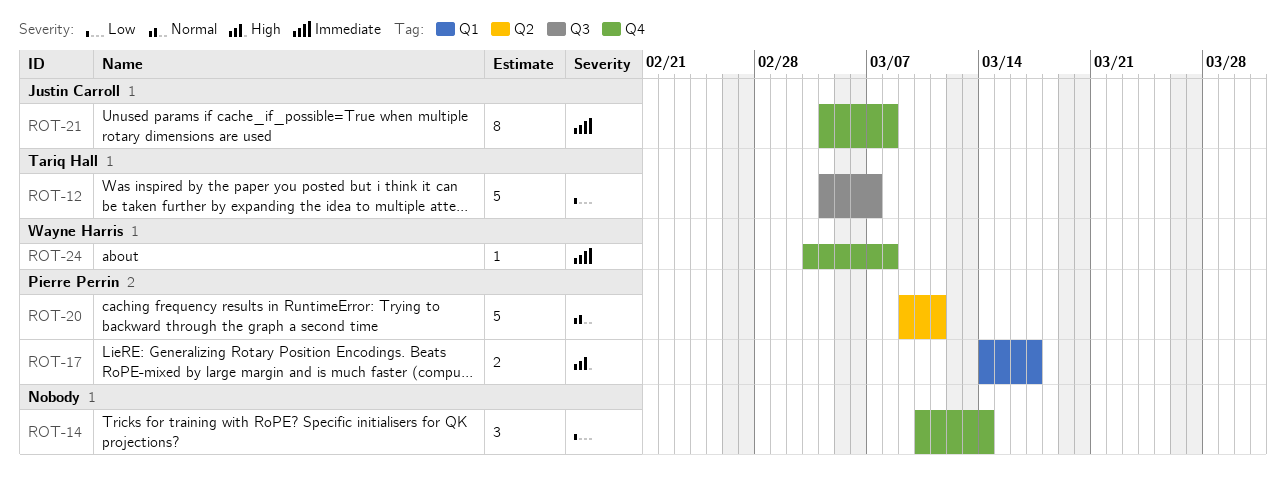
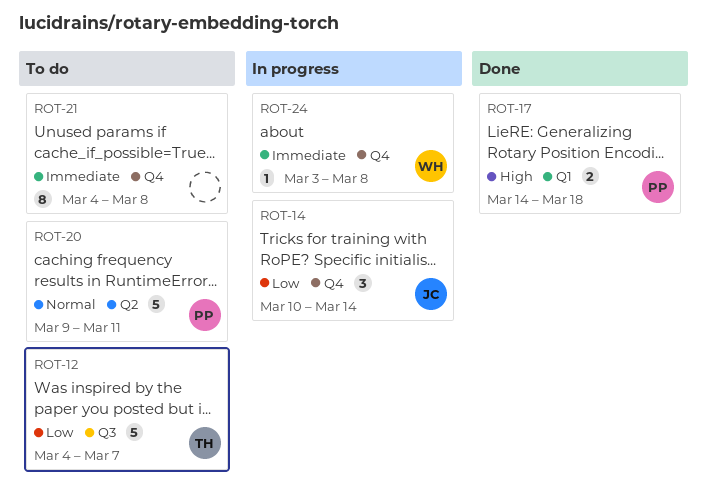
ROT-14, owner: none -> Justin Carroll
ROT-17, due: Mar 17 -> Mar 18
ROT-21, owner: Justin Carroll -> none

